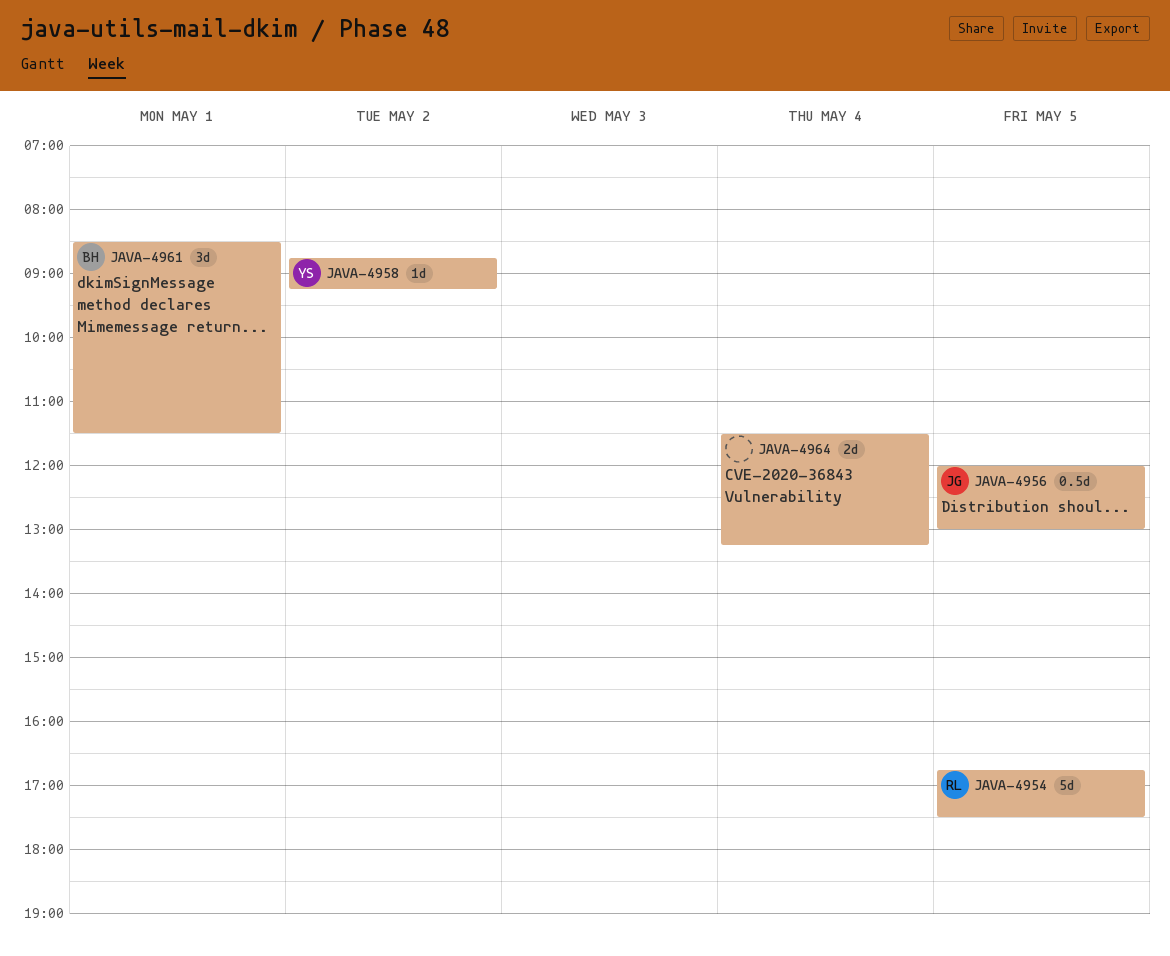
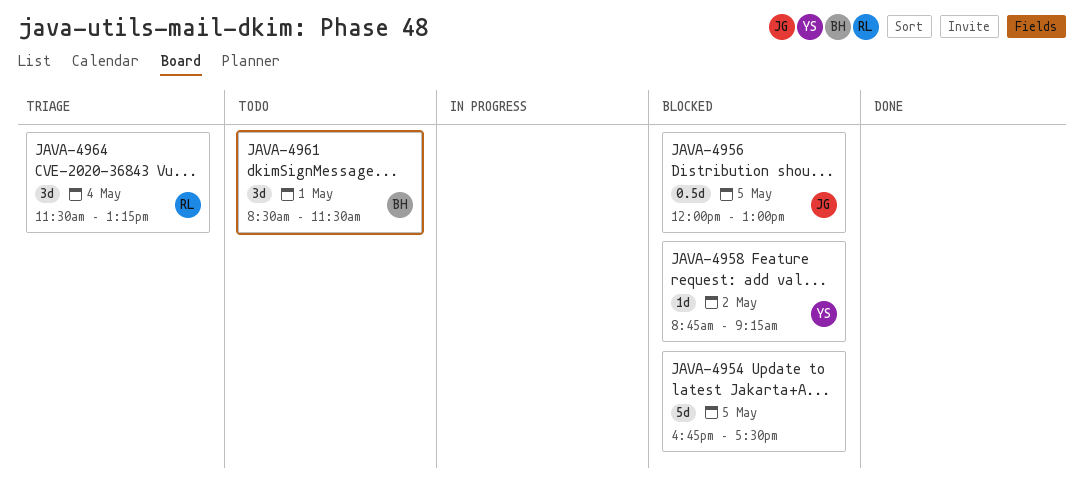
JAVA-4954, owner: RL -> none
JAVA-4964, owner: none -> RL
JAVA-4964, estimate: 2d -> 3d

